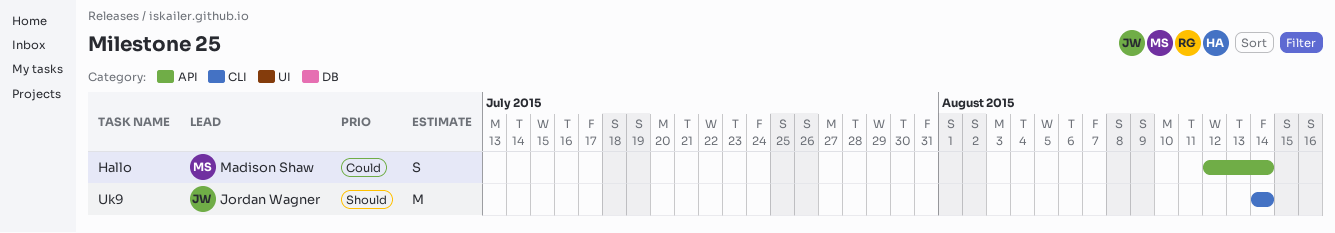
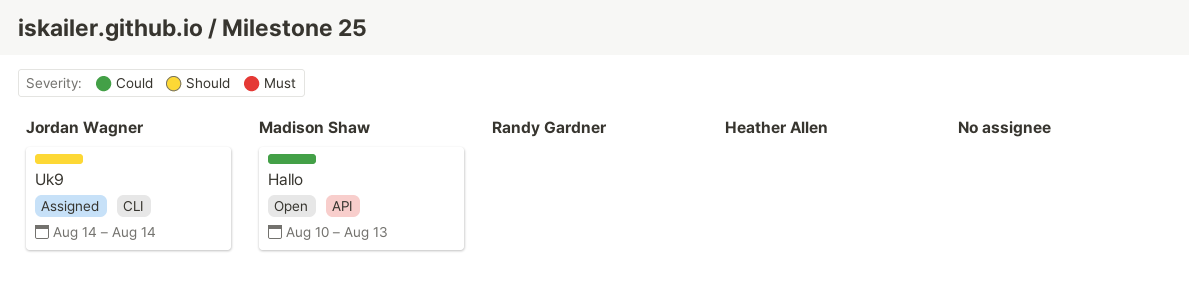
Hallo, start: Aug 12 -> Aug 10
Hallo, due: Aug 14 -> Aug 13

